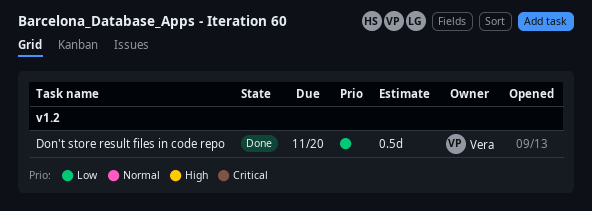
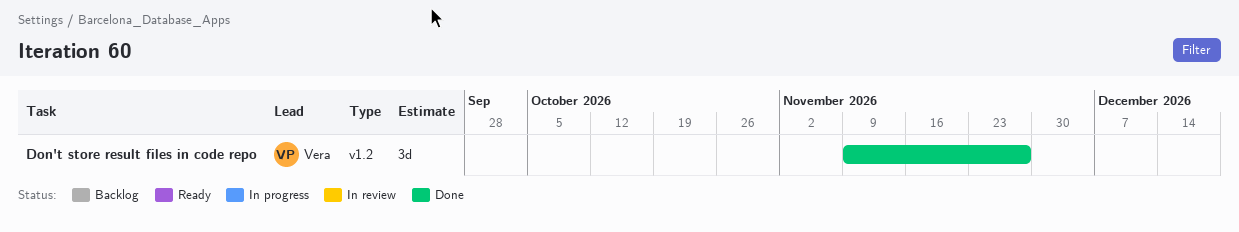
Don't store result files in code repo, estimate: 0.5d -> 3d
Don't store result files in code repo, due: Nov 20 -> Nov 27

